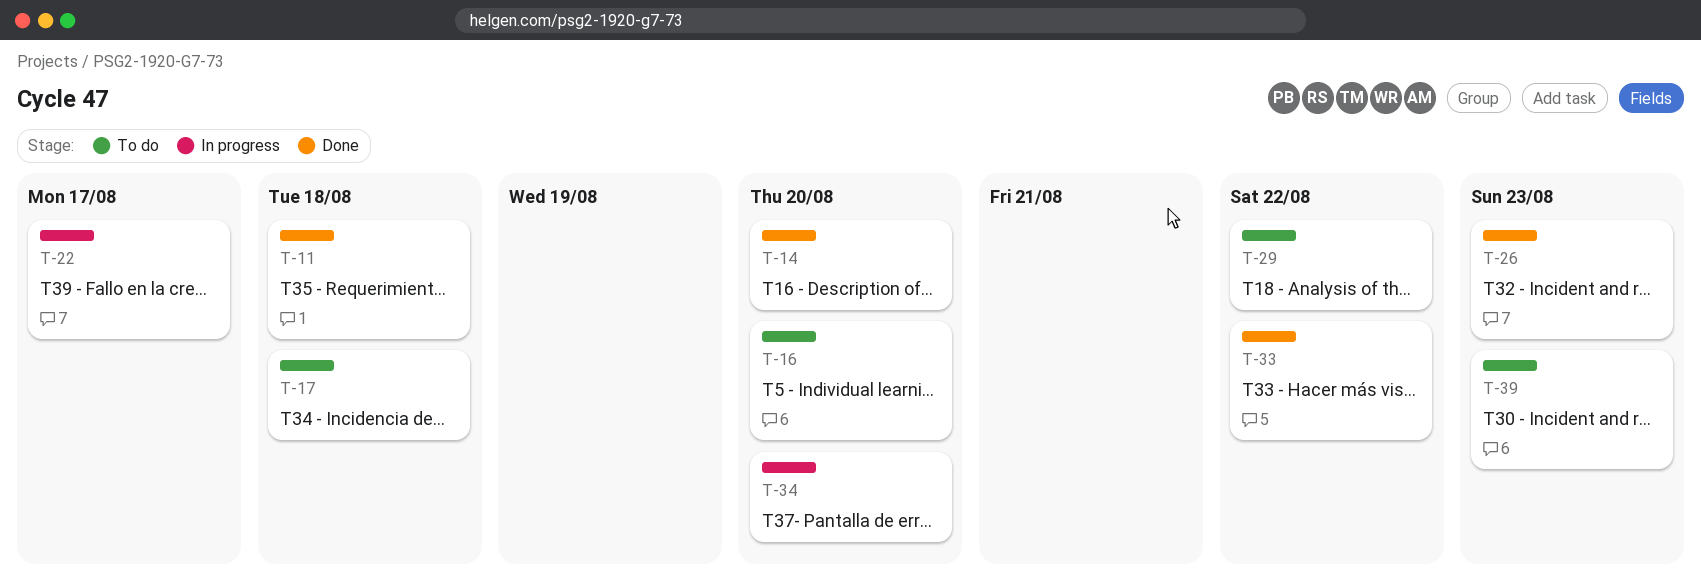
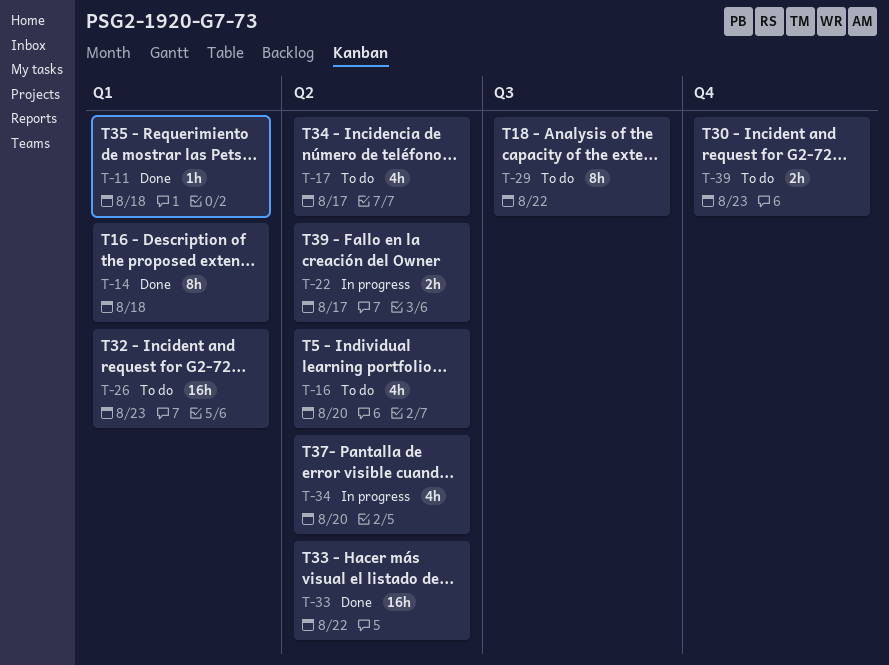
T-14, due: Aug 20 -> Aug 18
T-17, due: Aug 18 -> Aug 17
T-26, status: Done -> To do

